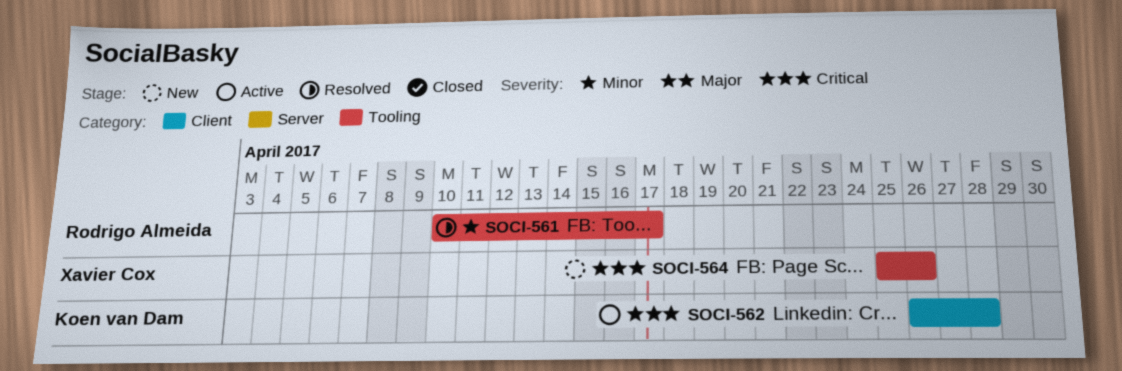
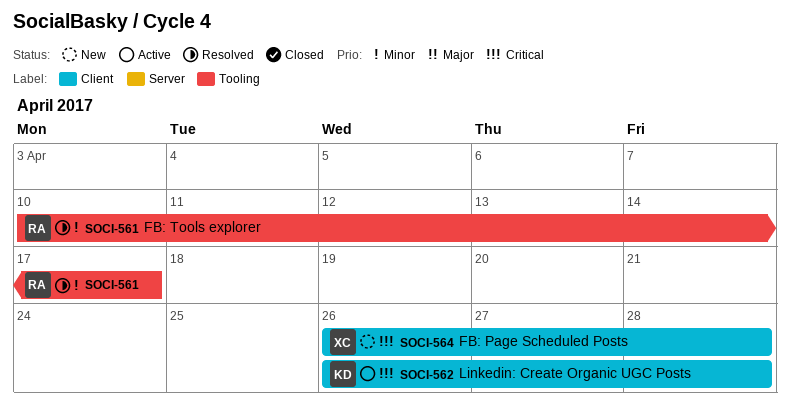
SOCI-564, label: Tooling -> Client
SOCI-564, start: Apr 25 -> Apr 26
SOCI-564, due: Apr 26 -> Apr 28

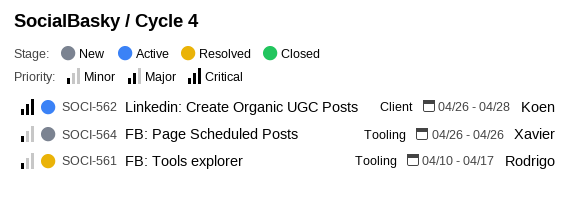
SOCI-564, priority: Critical -> Minor
SOCI-564, label: Client -> Tooling
SOCI-564, due: Apr 28 -> Apr 26

